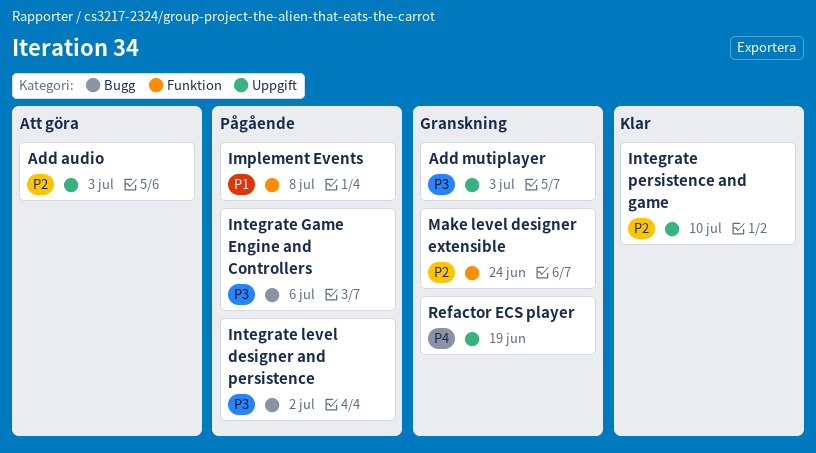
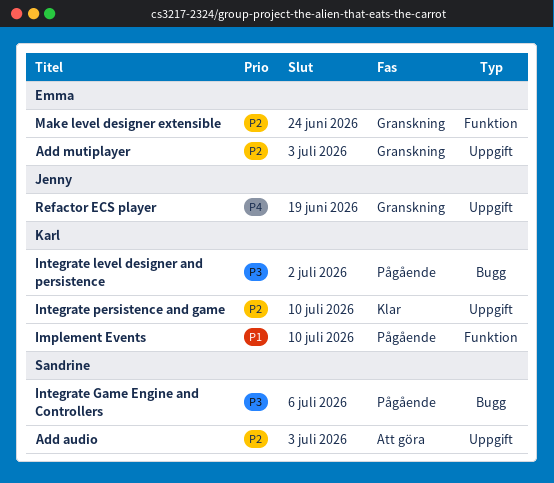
Add mutiplayer, priority: P3 -> P2
Implement Events, due: Jul 8 -> Jul 10

